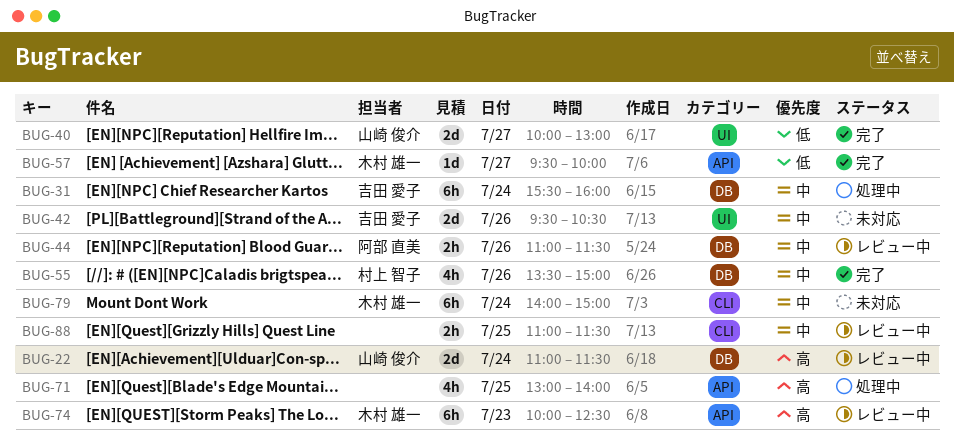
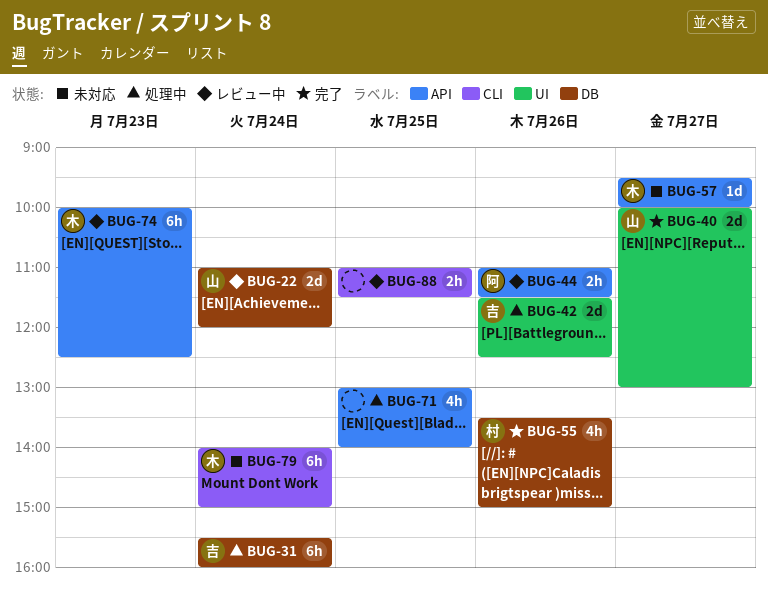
BUG-22, ends: 11:30 -> 12:00
BUG-42, status: 未対応 -> 処理中
BUG-42, begins: 09:30 -> 11:30
BUG-42, ends: 10:30 -> 12:30
BUG-44, label: DB -> API
BUG-57, status: 完了 -> 未対応

